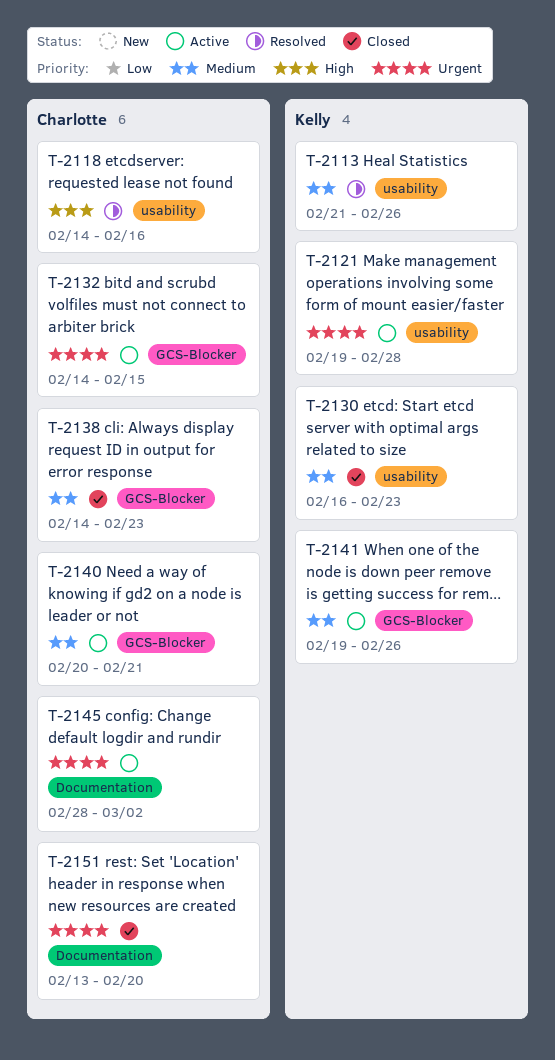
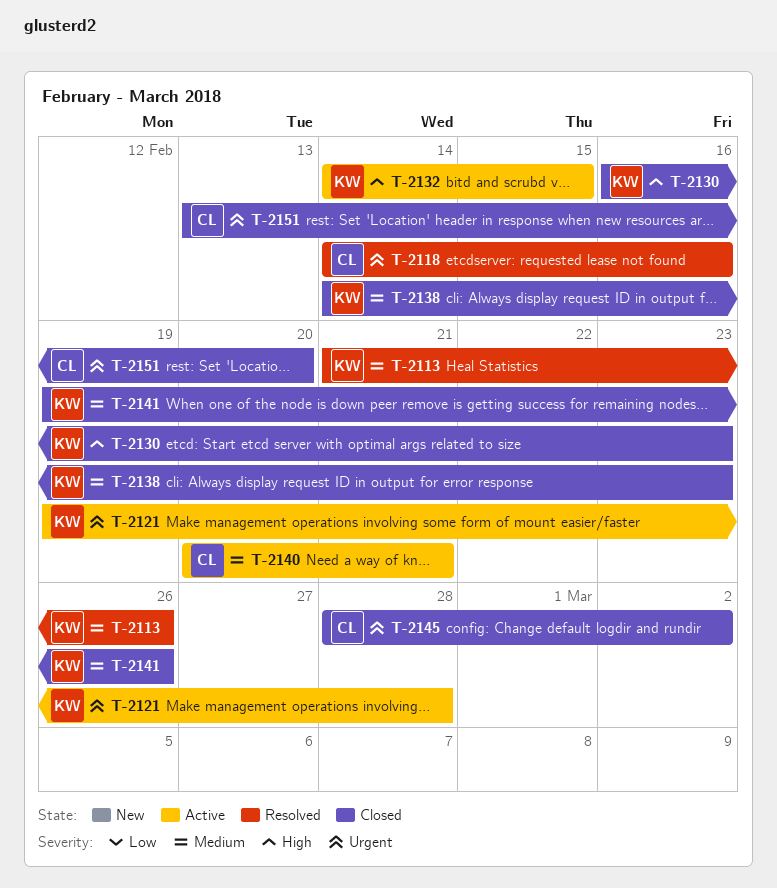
T-2118, priority: High -> Urgent
T-2130, priority: Medium -> High
T-2132, owner: Charlotte -> Kelly
T-2132, priority: Urgent -> High
T-2138, owner: Charlotte -> Kelly
T-2141, status: Active -> Closed
T-2145, status: Active -> Closed

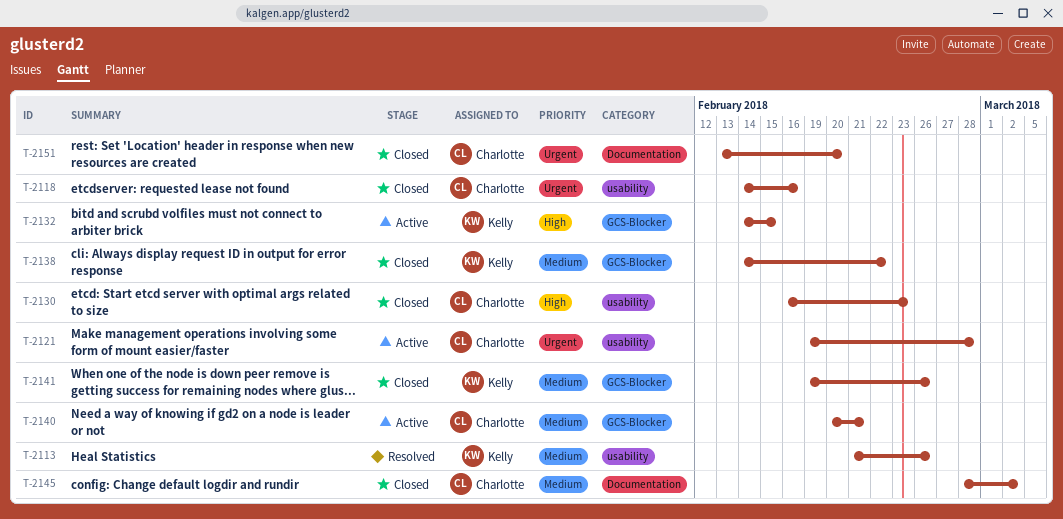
T-2118, status: Resolved -> Closed
T-2121, owner: Kelly -> Charlotte
T-2130, owner: Kelly -> Charlotte
T-2138, due: Feb 23 -> Feb 22
T-2145, priority: Urgent -> Medium

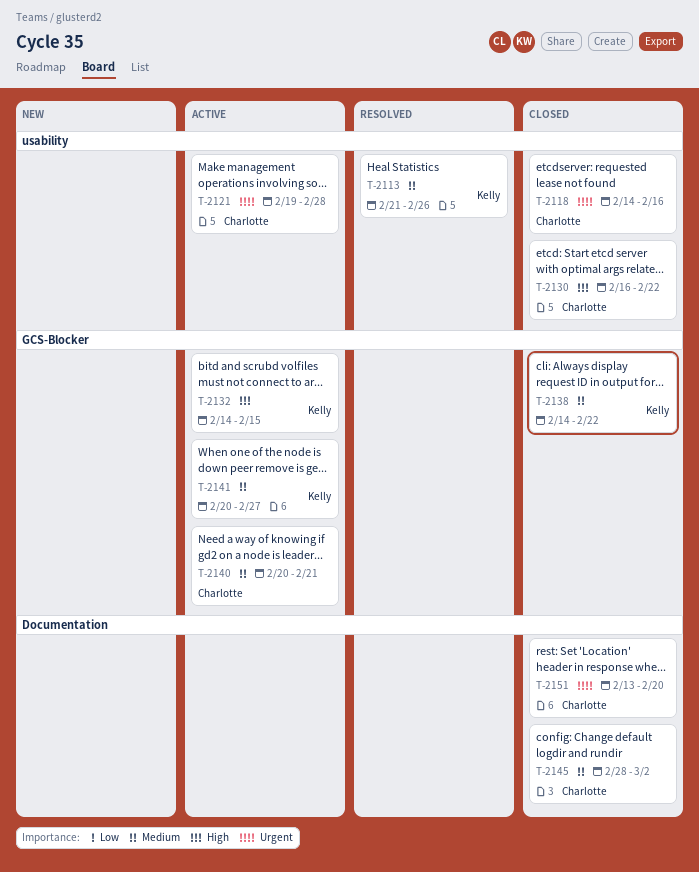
T-2130, due: Feb 23 -> Feb 22
T-2141, status: Closed -> Active
T-2141, start: Feb 19 -> Feb 20
T-2141, due: Feb 26 -> Feb 27

